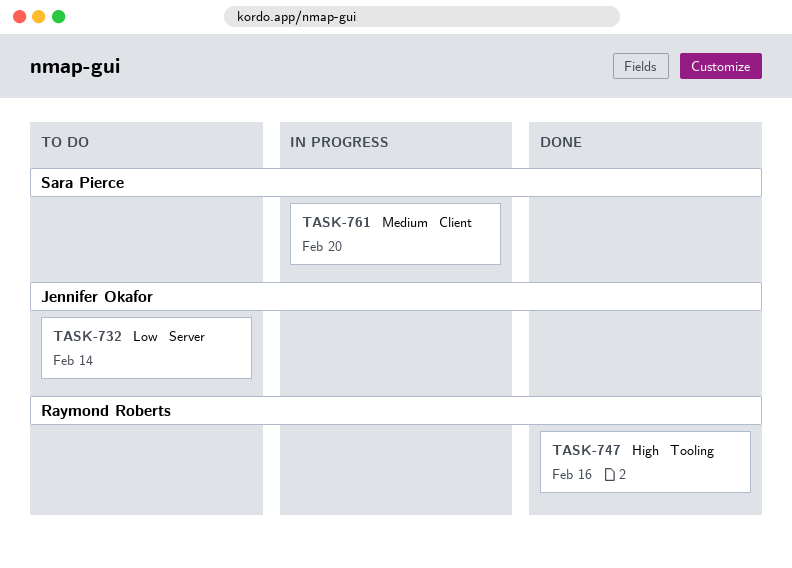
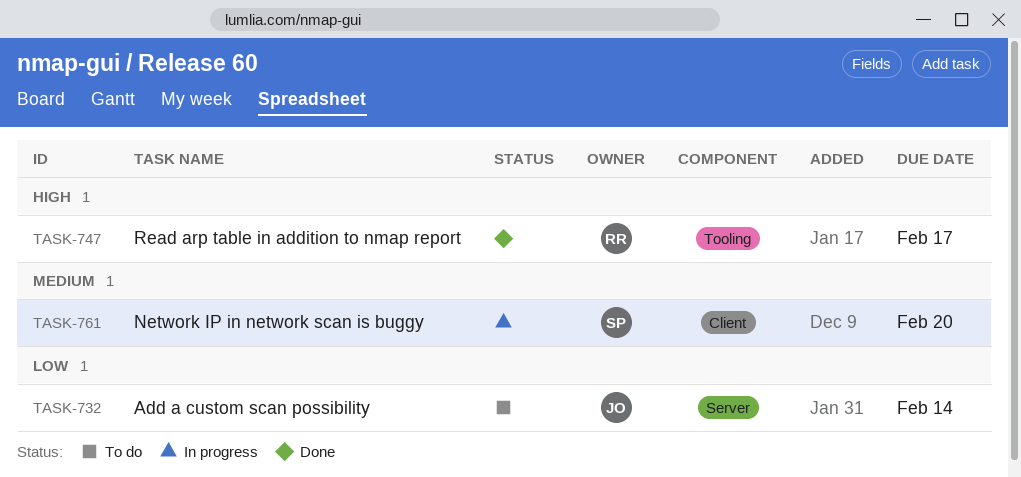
TASK-747, due: Feb 16 -> Feb 17

